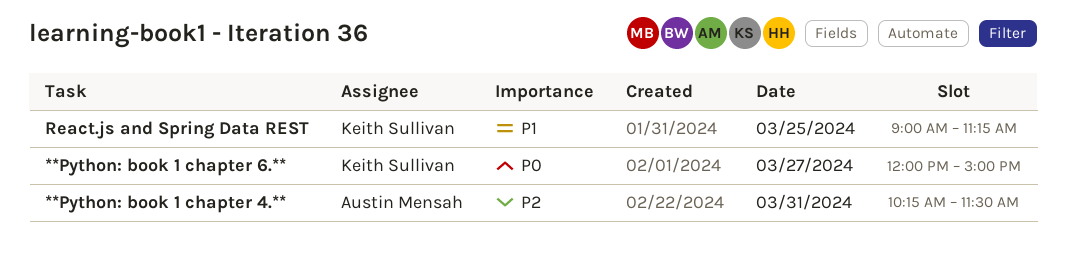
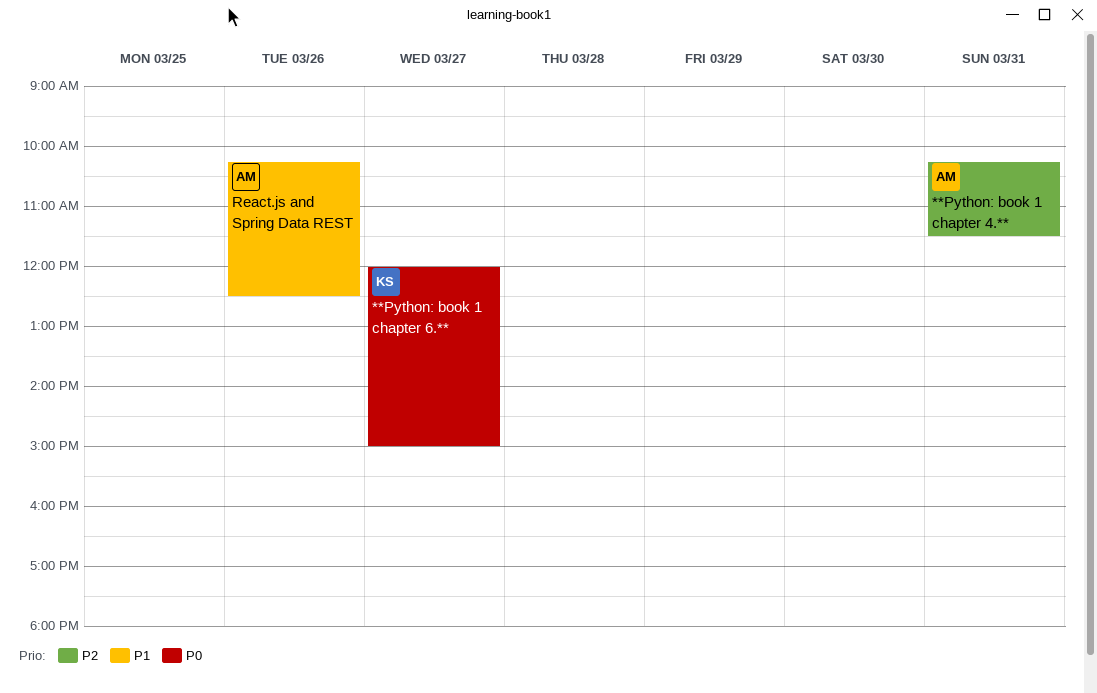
React.js and Spring Data REST, owner: Keith Sullivan -> Austin Mensah
React.js and Spring Data REST, day: Mar 25 -> Mar 26
React.js and Spring Data REST, begins: 09:00 -> 10:15
React.js and Spring Data REST, ends: 11:15 -> 12:30

